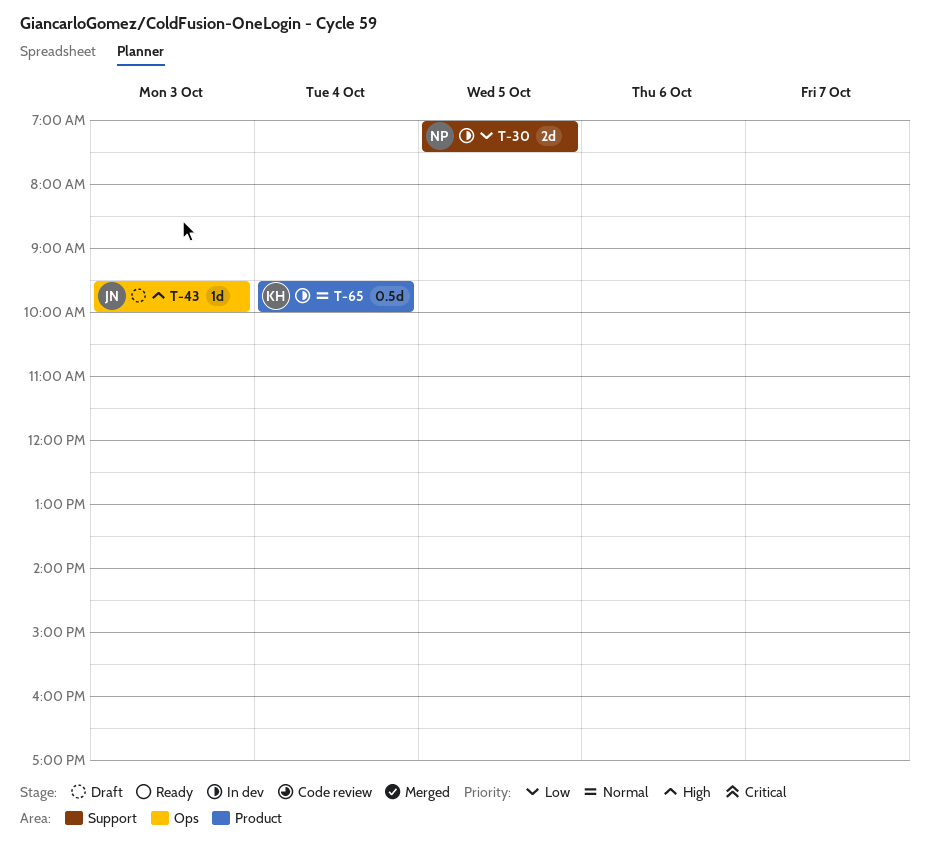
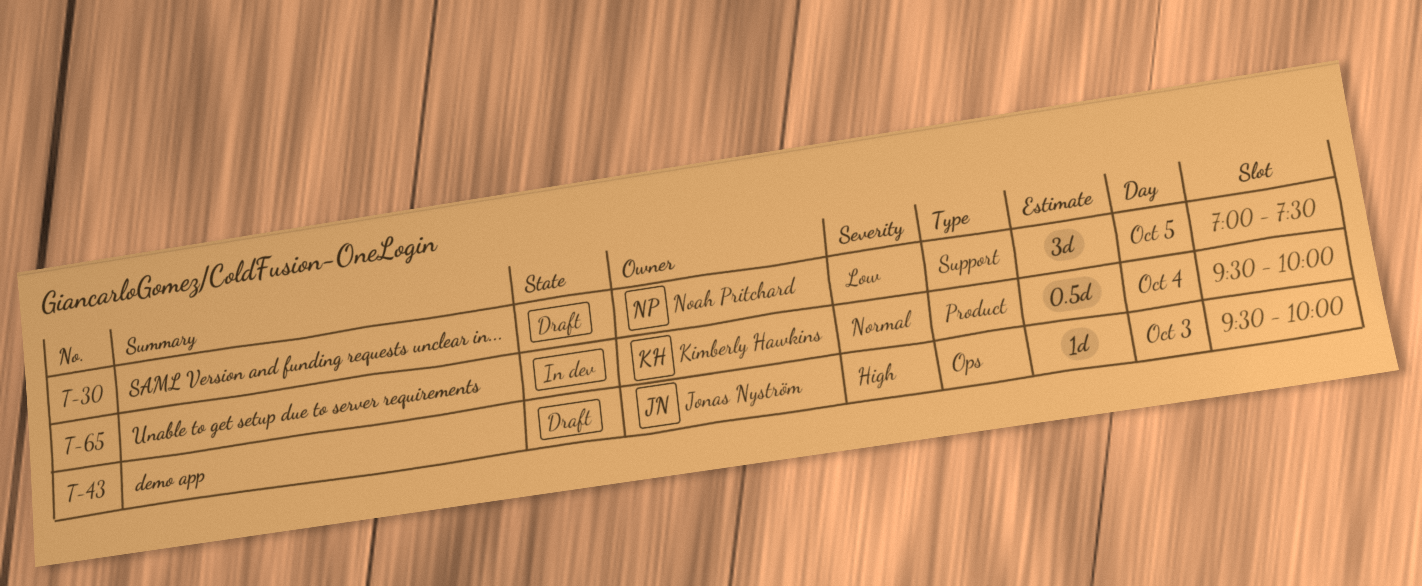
T-30, status: In dev -> Draft
T-30, estimate: 2d -> 3d

